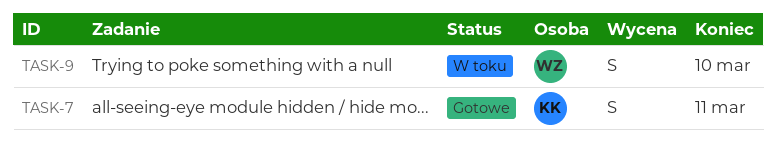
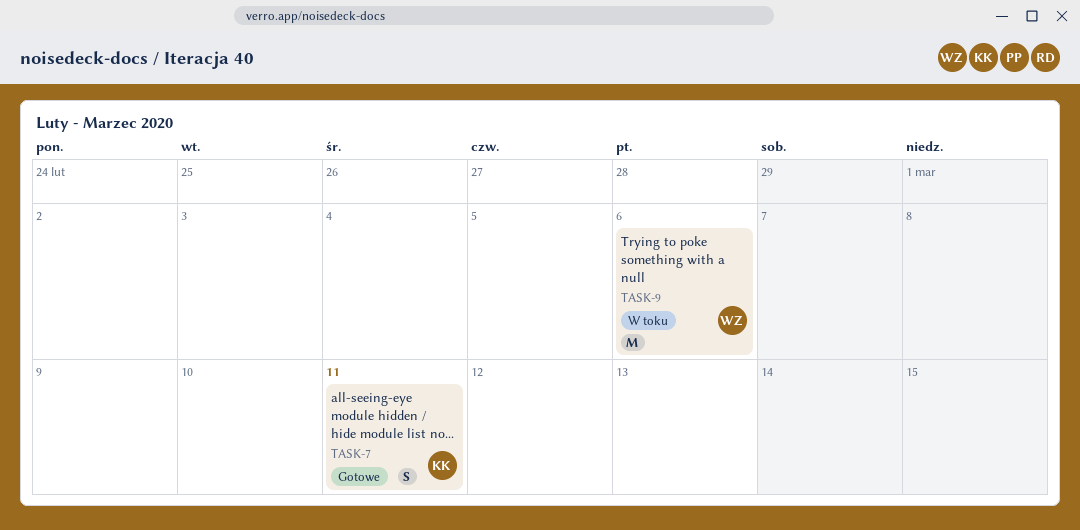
TASK-9, estimate: S -> M
TASK-9, due: Mar 10 -> Mar 6

